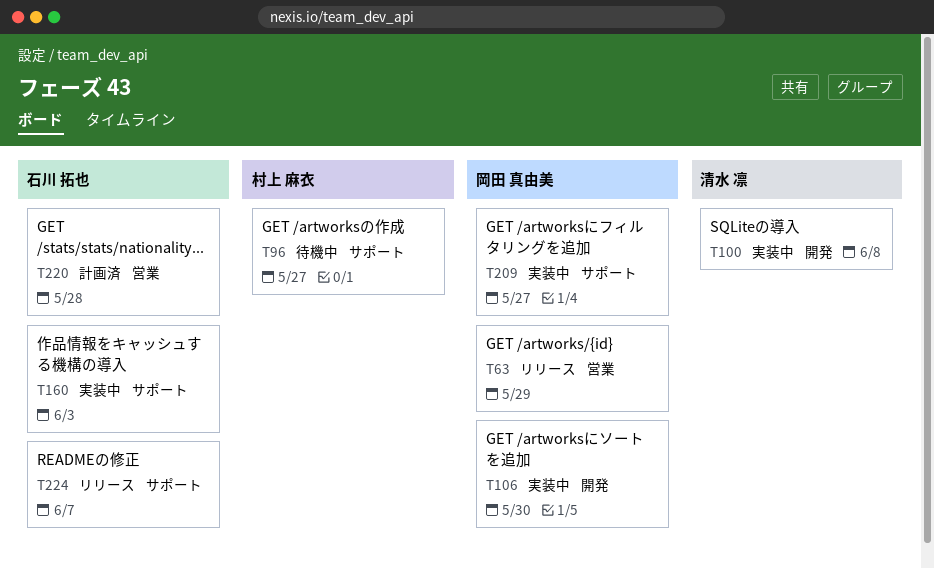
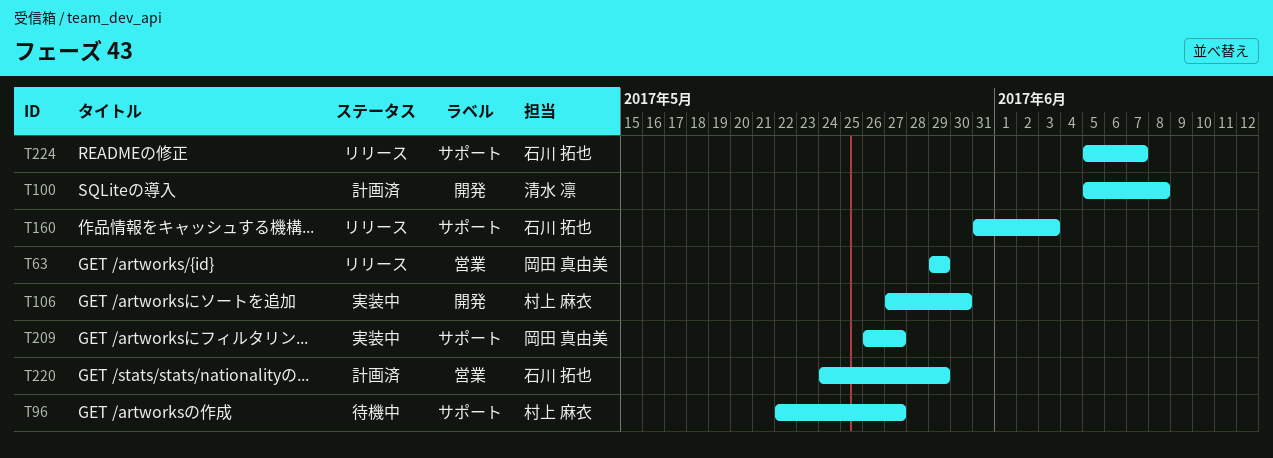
T100, status: 実装中 -> 計画済
T106, owner: 岡田 真由美 -> 村上 麻衣
T160, status: 実装中 -> リリース
T220, due: May 28 -> May 29

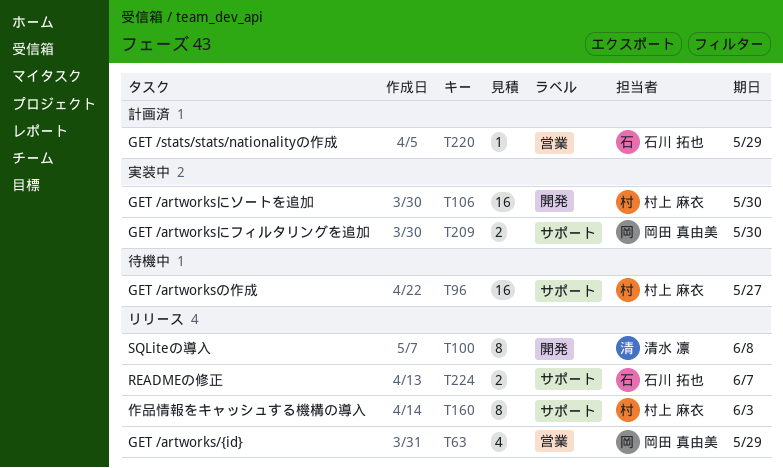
T100, status: 計画済 -> リリース
T160, owner: 石川 拓也 -> 村上 麻衣
T209, due: May 27 -> May 30

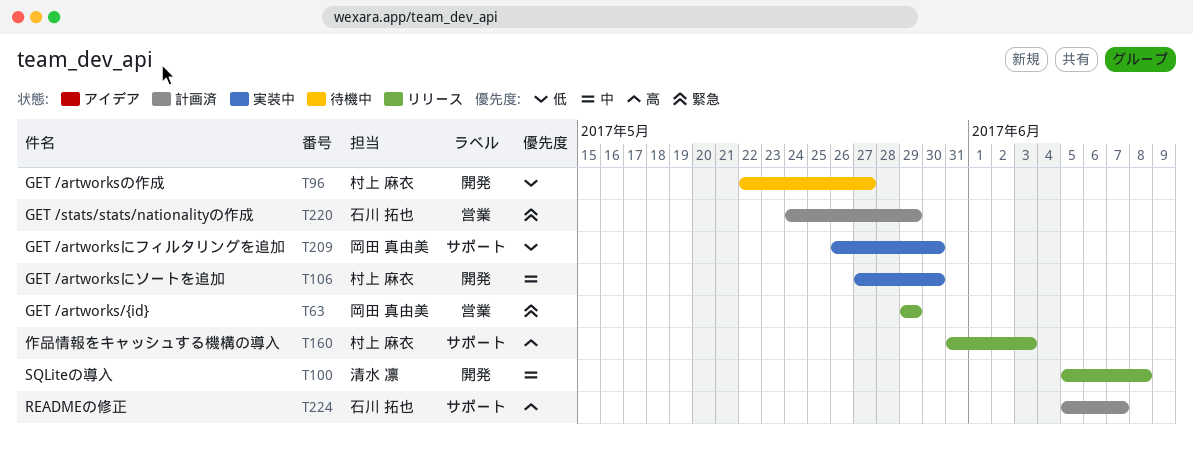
T96, label: サポート -> 開発
T224, status: リリース -> 計画済

